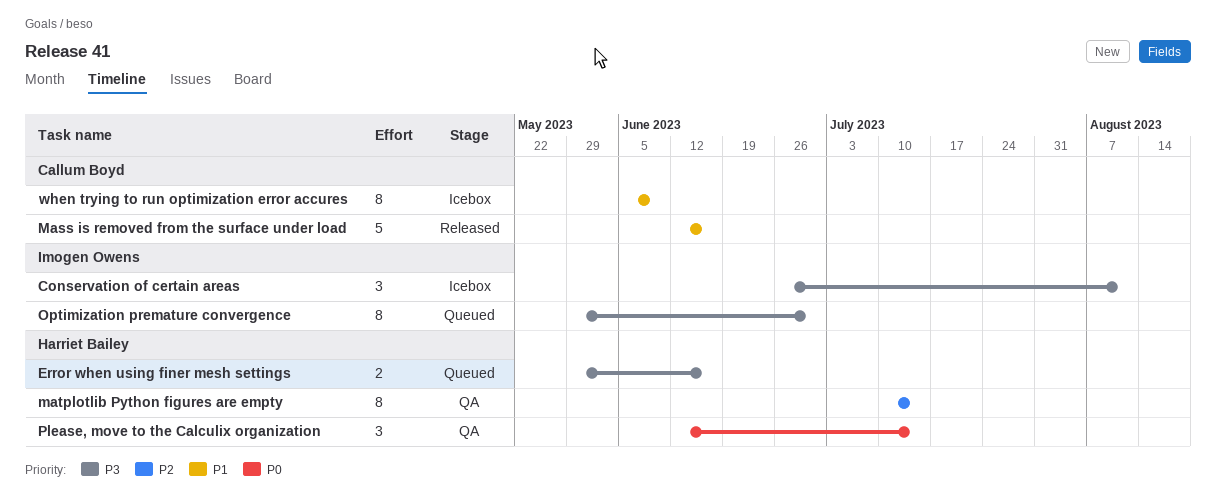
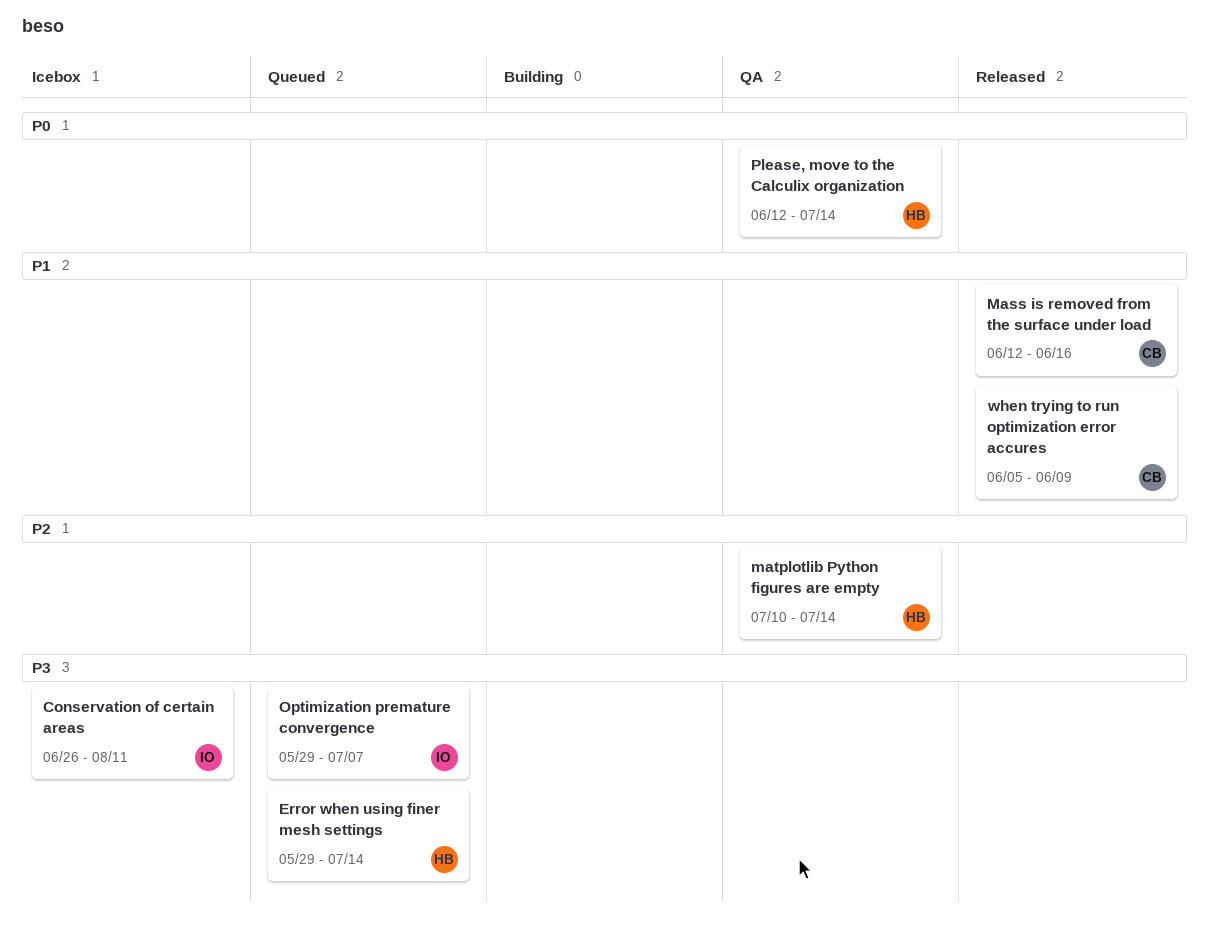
Error when using finer mesh settings, due: Jun 16 -> Jul 14
Optimization premature convergence, due: Jun 30 -> Jul 7
when trying to run optimization error accures, status: Icebox -> Released

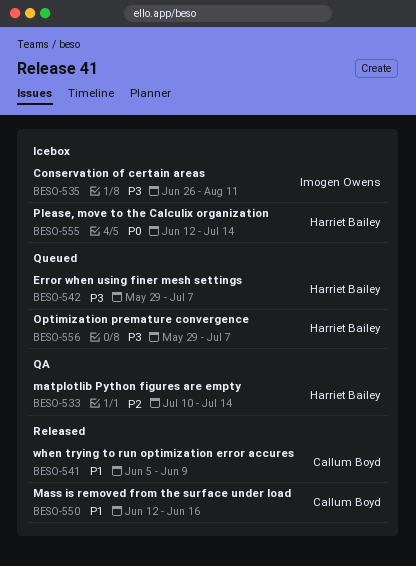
Error when using finer mesh settings, due: Jul 14 -> Jul 7
Optimization premature convergence, owner: Imogen Owens -> Harriet Bailey
Please, move to the Calculix organization, status: QA -> Icebox

